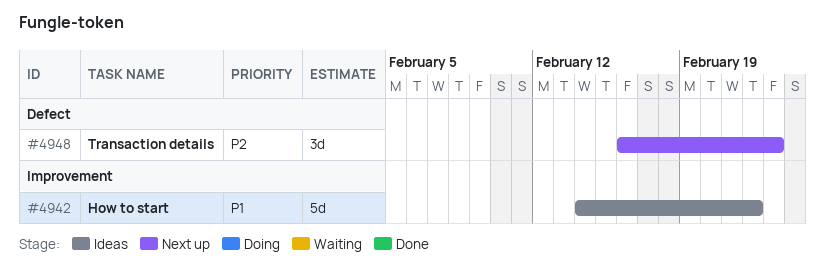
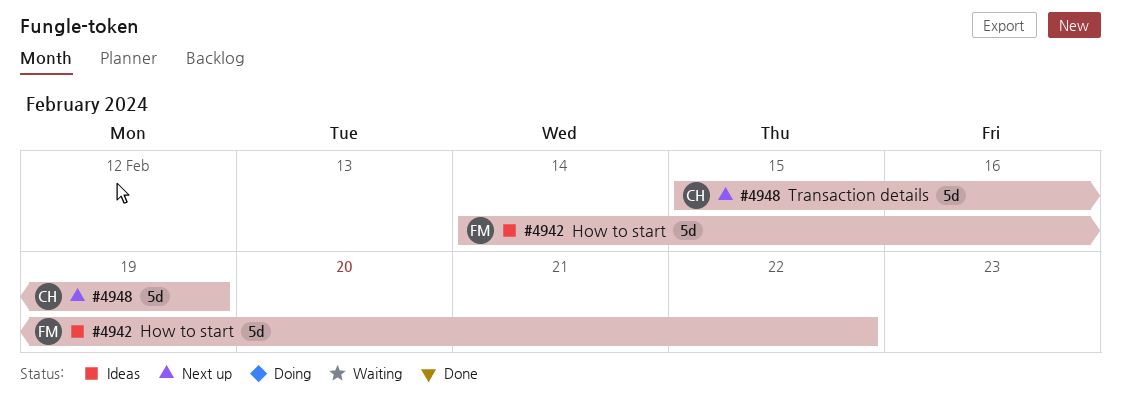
#4948, estimate: 3d -> 5d
#4948, start: Feb 16 -> Feb 15
#4948, due: Feb 23 -> Feb 19

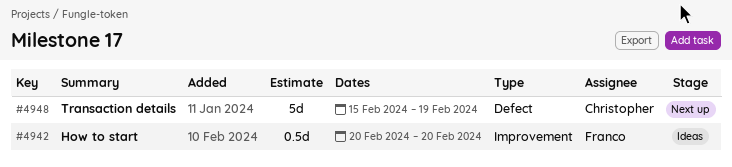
#4942, estimate: 5d -> 0.5d
#4942, start: Feb 14 -> Feb 20
#4942, due: Feb 22 -> Feb 20

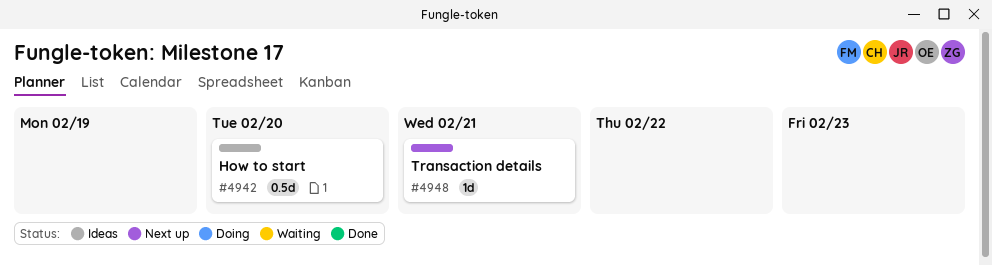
#4948, estimate: 5d -> 1d
#4948, due: Feb 19 -> Feb 21

